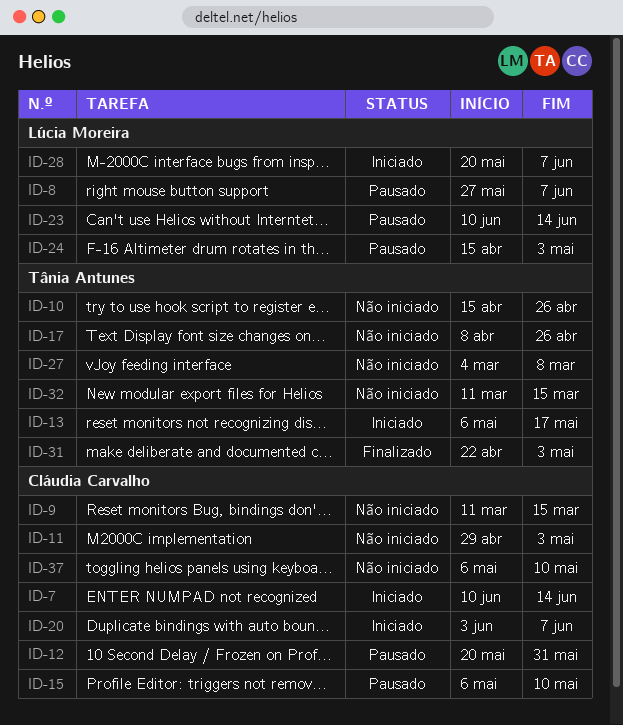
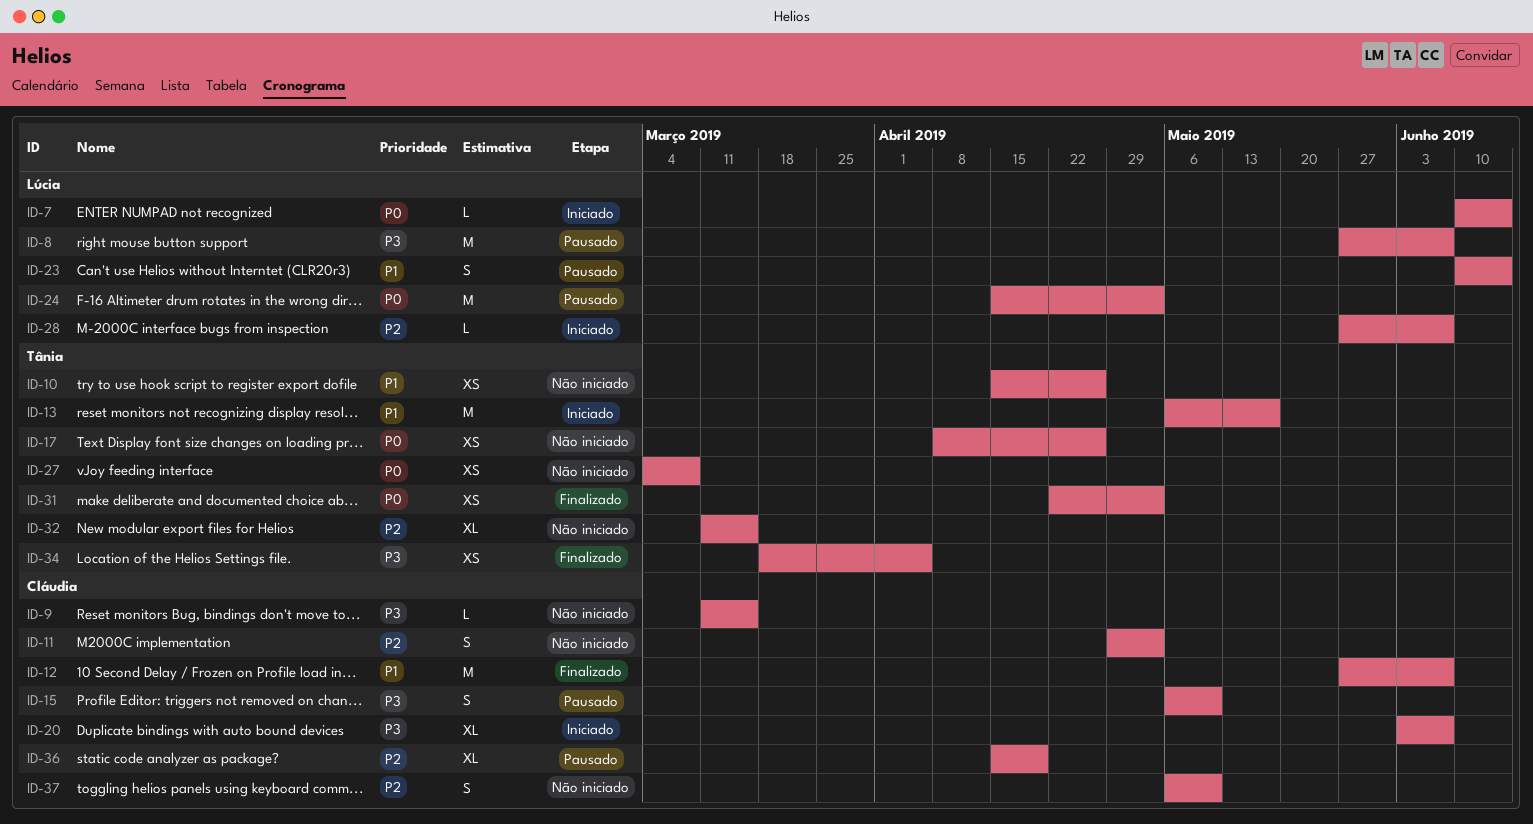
ID-7, owner: Cláudia Carvalho -> Lúcia Moreira
ID-12, status: Pausado -> Finalizado
ID-12, start: May 20 -> May 27
ID-12, due: May 31 -> Jun 7
ID-28, start: May 20 -> May 27
ID-34: none -> present
ID-36: none -> present

